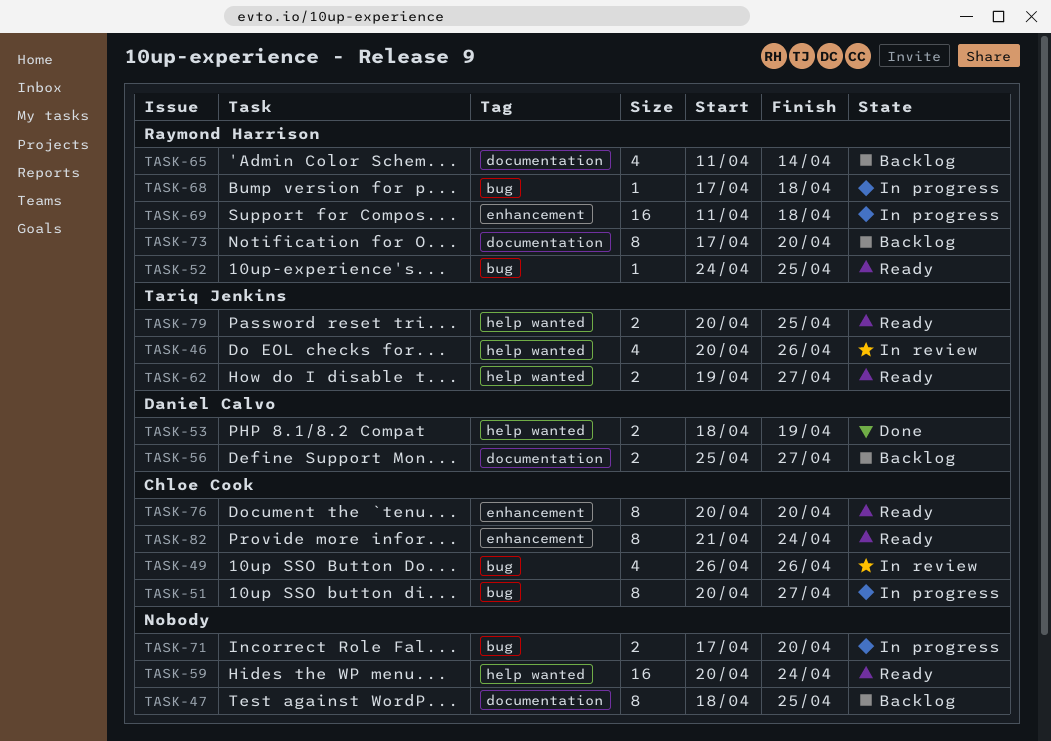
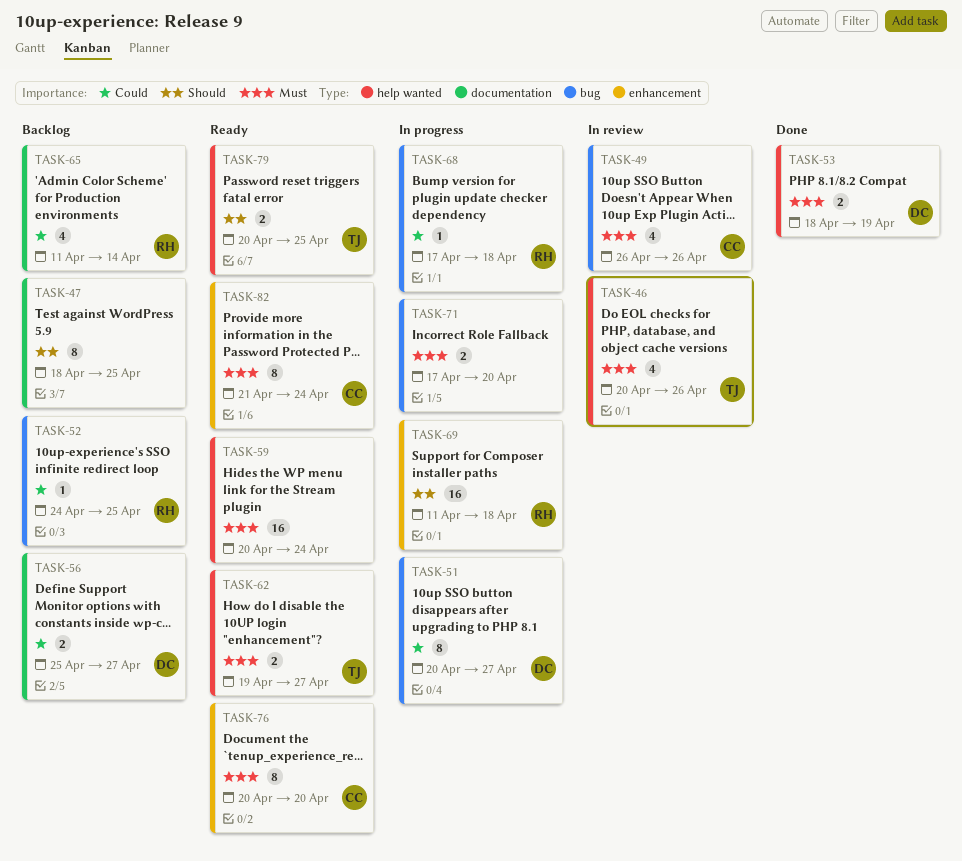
TASK-51, owner: Chloe Cook -> Daniel Calvo
TASK-52, status: Ready -> Backlog
TASK-73: present -> none

